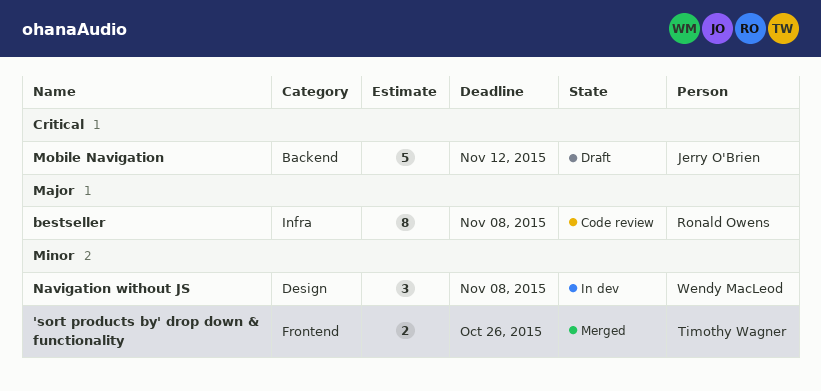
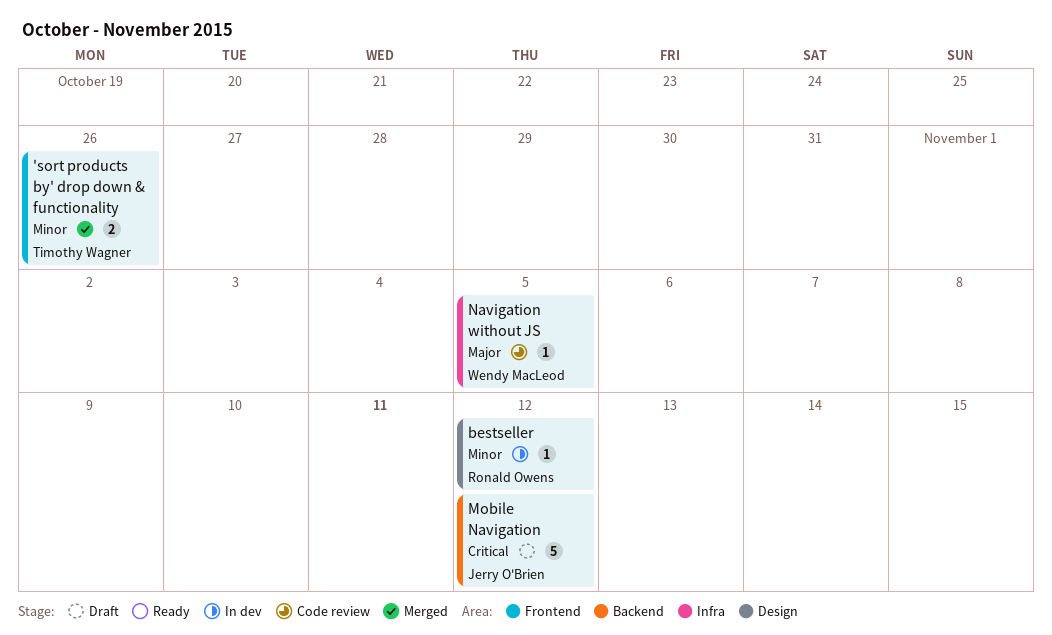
bestseller, status: Code review -> In dev
bestseller, priority: Major -> Minor
bestseller, label: Infra -> Design
bestseller, estimate: 8 -> 1
bestseller, due: Nov 8 -> Nov 12
Navigation without JS, status: In dev -> Code review
Navigation without JS, priority: Minor -> Major
Navigation without JS, label: Design -> Infra
Navigation without JS, estimate: 3 -> 1
Navigation without JS, due: Nov 8 -> Nov 5

